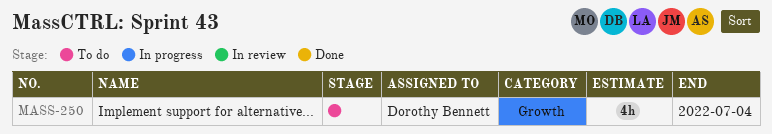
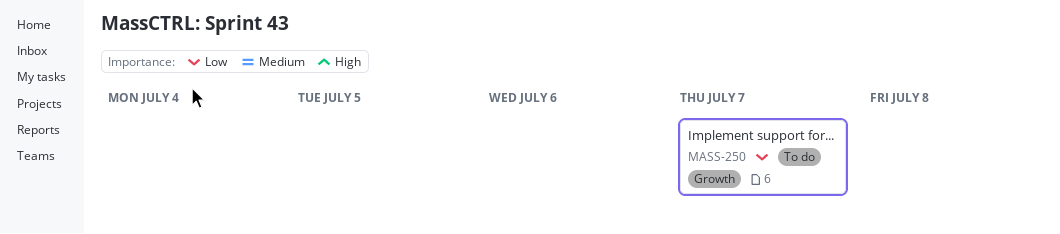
MASS-250, due: Jul 4 -> Jul 7

